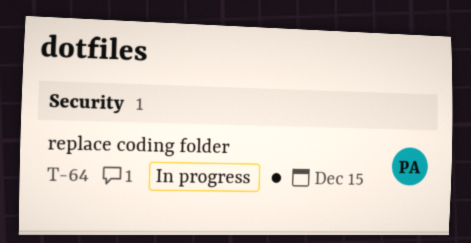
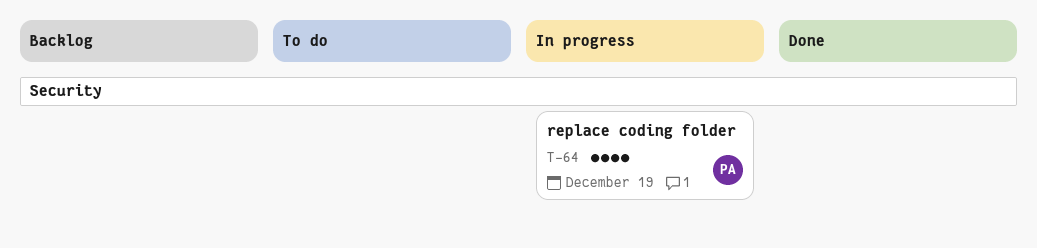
T-64, estimate: 1 -> 4
T-64, due: Dec 15 -> Dec 19

